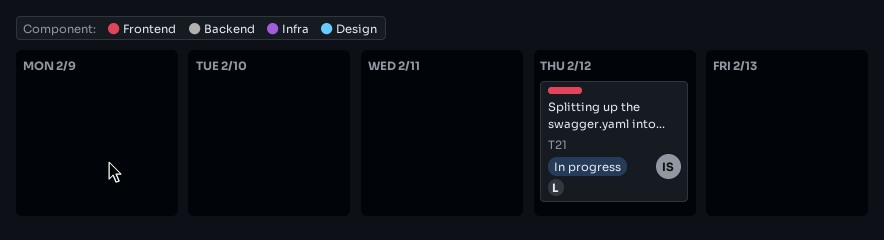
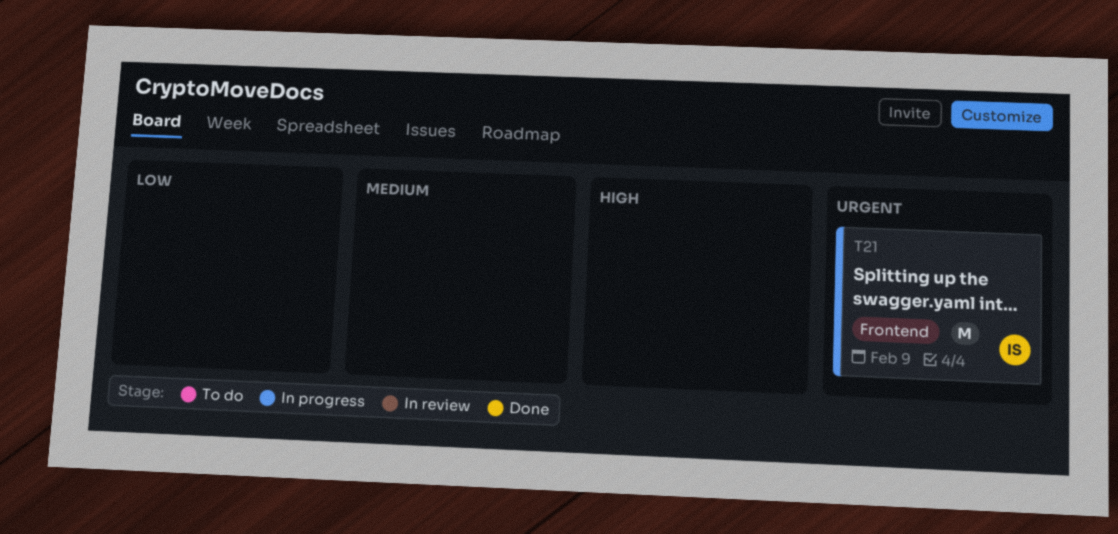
T21, estimate: L -> M
T21, due: Feb 12 -> Feb 9

